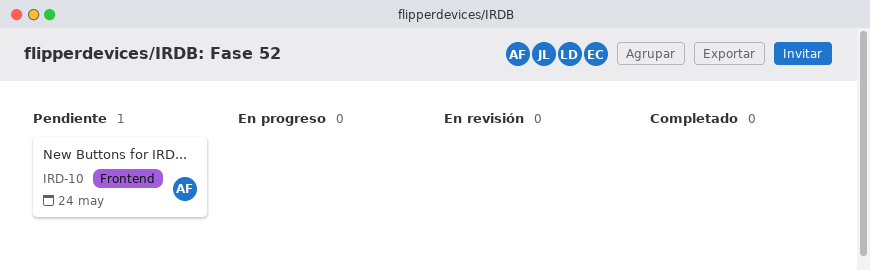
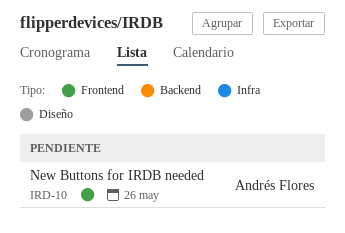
IRD-10, due: May 24 -> May 26

